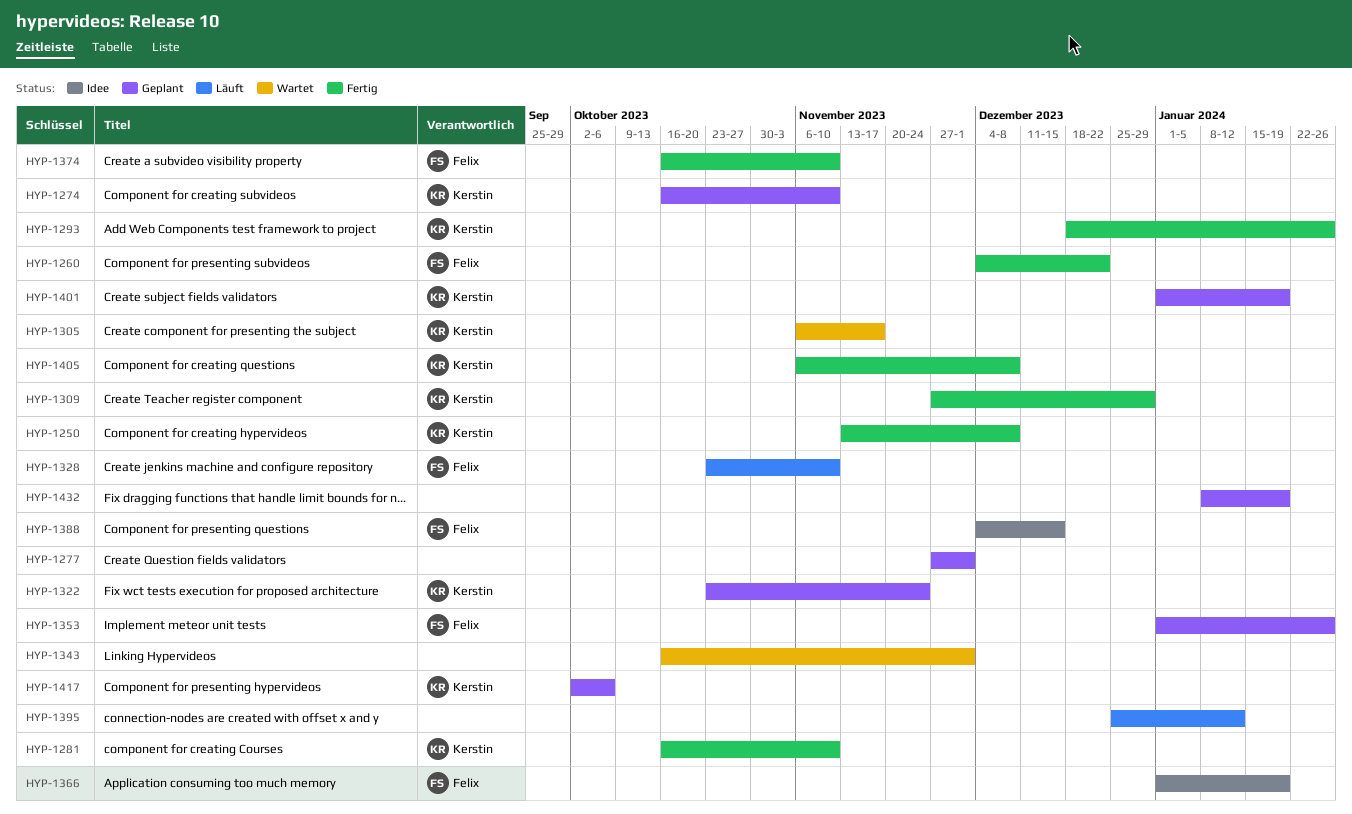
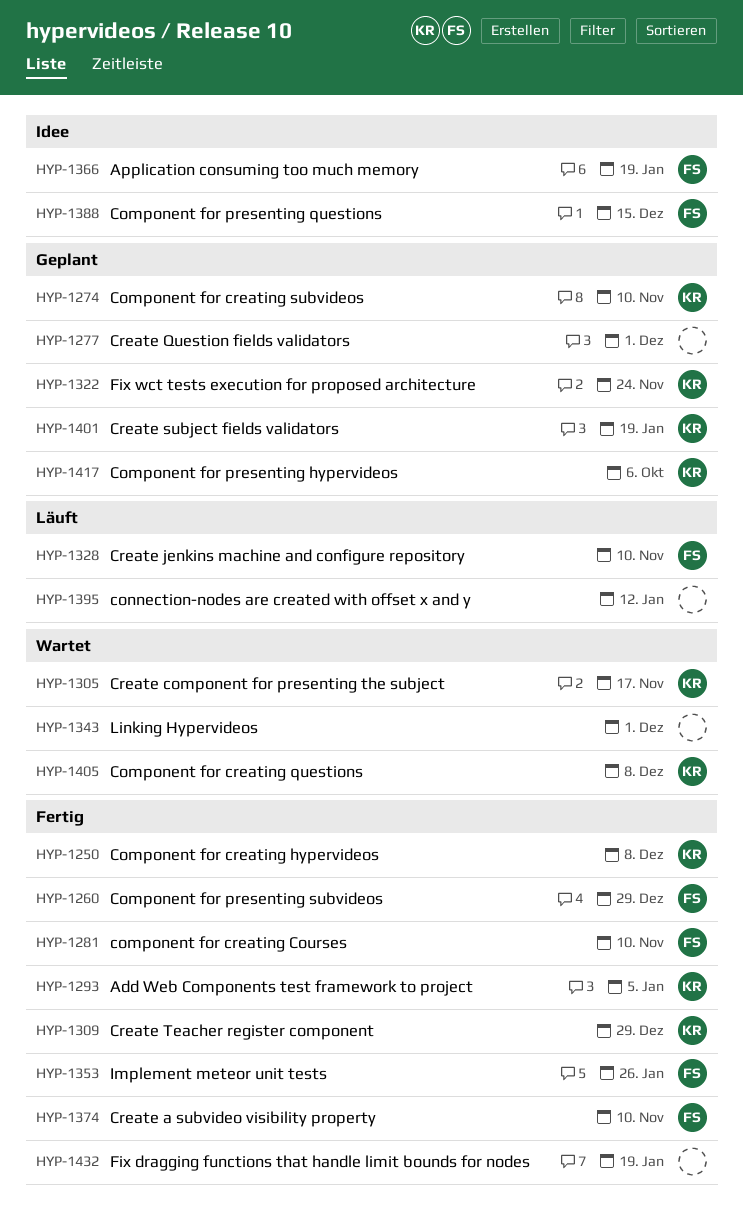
HYP-1260, due: Dec 22 -> Dec 29
HYP-1281, owner: Kerstin -> Felix
HYP-1293, due: Jan 26 -> Jan 5
HYP-1353, status: Geplant -> Fertig
HYP-1405, status: Fertig -> Wartet
HYP-1432, status: Geplant -> Fertig

